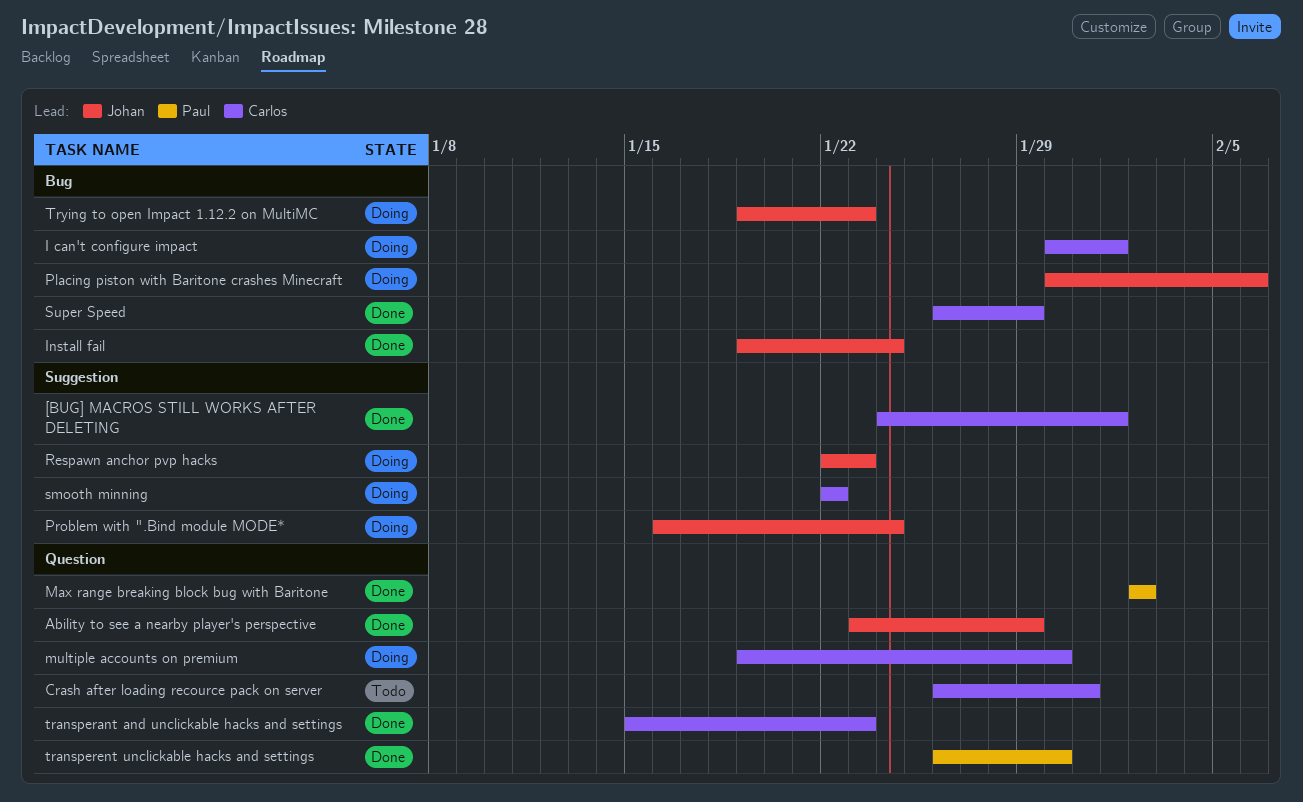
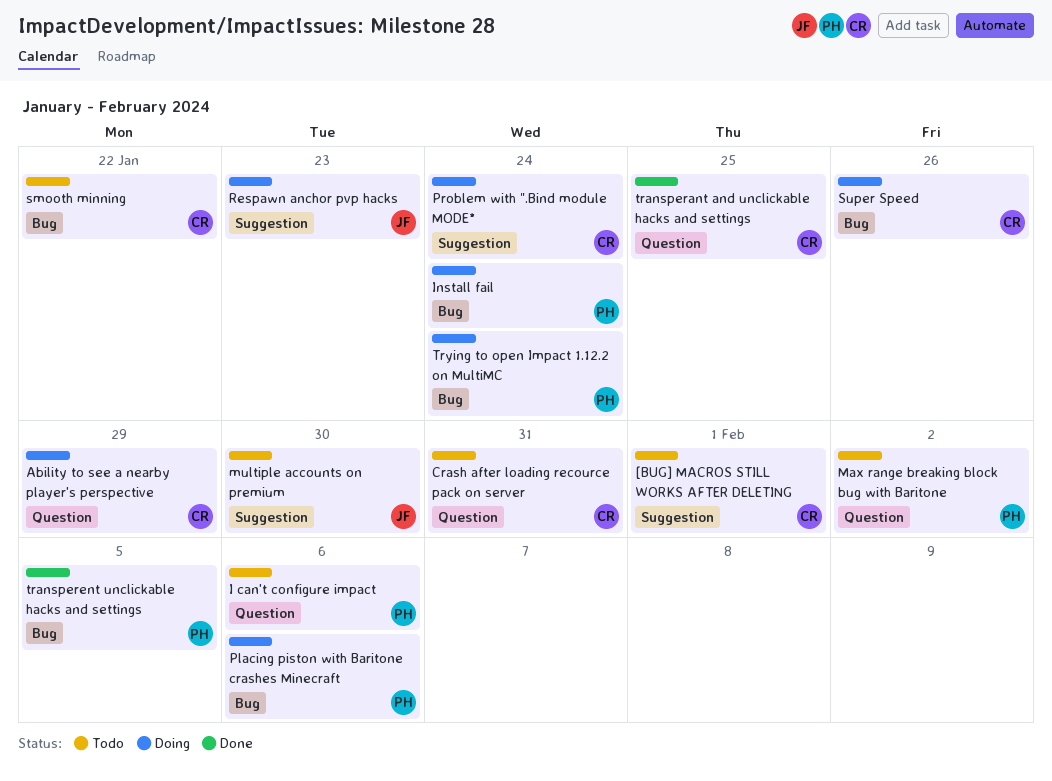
[BUG] MACROS STILL WORKS AFTER DELETING, status: Done -> Todo
Ability to see a nearby player's perspective, status: Done -> Doing
Ability to see a nearby player's perspective, owner: Johan -> Carlos
I can't configure impact, status: Doing -> Todo
I can't configure impact, owner: Carlos -> Paul
I can't configure impact, label: Bug -> Question
I can't configure impact, due: Feb 1 -> Feb 6
Install fail, status: Done -> Doing
Install fail, owner: Johan -> Paul
Max range breaking block bug with Baritone, status: Done -> Todo
multiple accounts on premium, status: Doing -> Todo
multiple accounts on premium, owner: Carlos -> Johan
multiple accounts on premium, label: Question -> Suggestion
Placing piston with Baritone crashes Minecraft, owner: Johan -> Paul
Problem with ".Bind module MODE*, owner: Johan -> Carlos
smooth minning, status: Doing -> Todo
smooth minning, label: Suggestion -> Bug
Super Speed, status: Done -> Doing
Super Speed, due: Jan 29 -> Jan 26
transperant and unclickable hacks and settings, due: Jan 23 -> Jan 25
transperent unclickable hacks and settings, label: Question -> Bug
transperent unclickable hacks and settings, due: Jan 30 -> Feb 5
Trying to open Impact 1.12.2 on MultiMC, owner: Johan -> Paul
Trying to open Impact 1.12.2 on MultiMC, due: Jan 23 -> Jan 24

